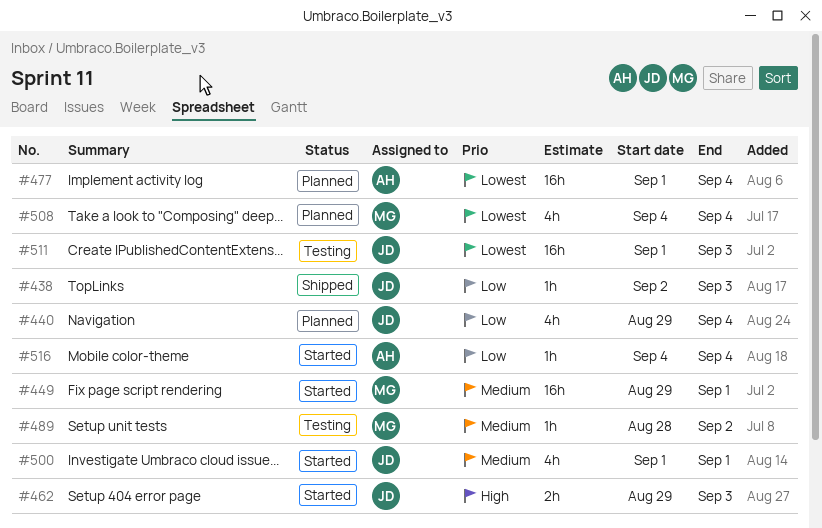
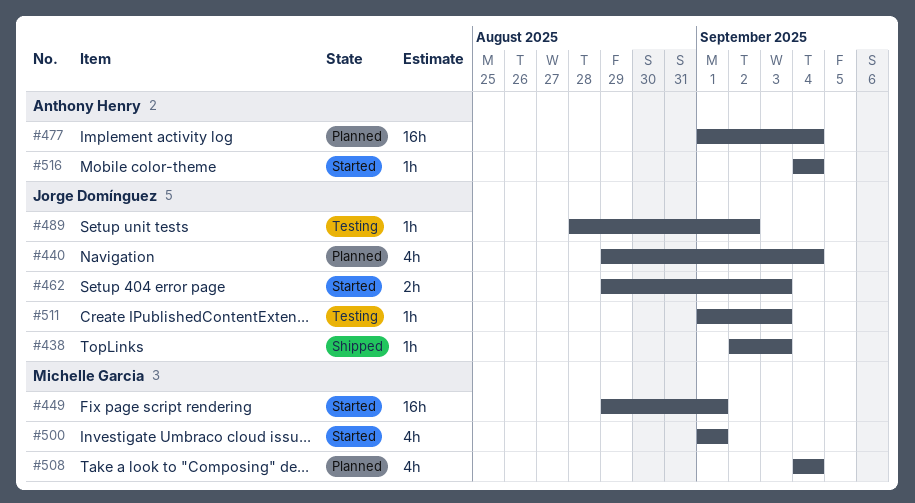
#489, owner: Michelle Garcia -> Jorge Domínguez
#500, owner: Jorge Domínguez -> Michelle Garcia
#511, estimate: 16h -> 1h

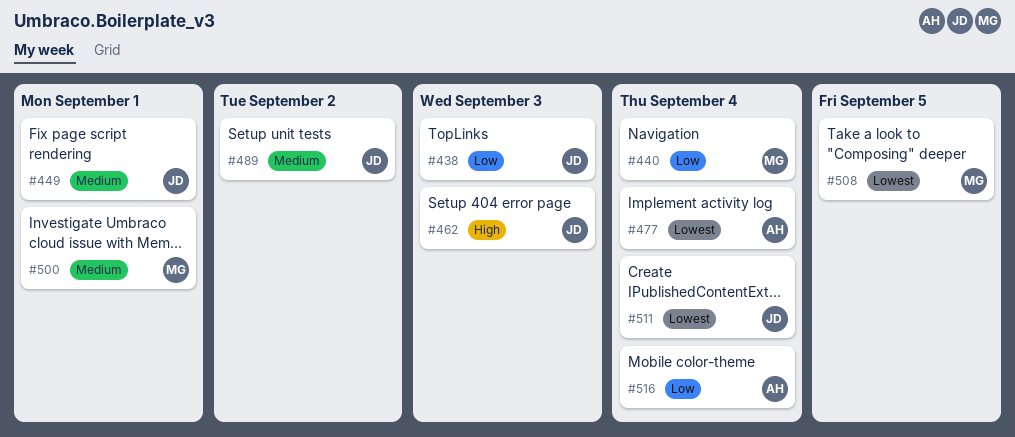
#440, owner: Jorge Domínguez -> Michelle Garcia
#449, owner: Michelle Garcia -> Jorge Domínguez
#508, due: Sep 4 -> Sep 5
#511, due: Sep 3 -> Sep 4

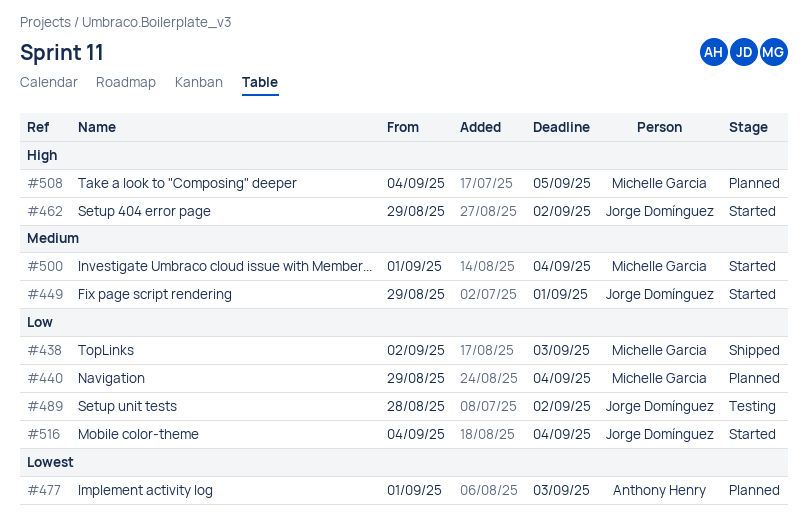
#438, owner: Jorge Domínguez -> Michelle Garcia
#462, due: Sep 3 -> Sep 2
#477, due: Sep 4 -> Sep 3
#489, priority: Medium -> Low
#500, due: Sep 1 -> Sep 4
#508, priority: Lowest -> High
#511: present -> none
#516, owner: Anthony Henry -> Jorge Domínguez

